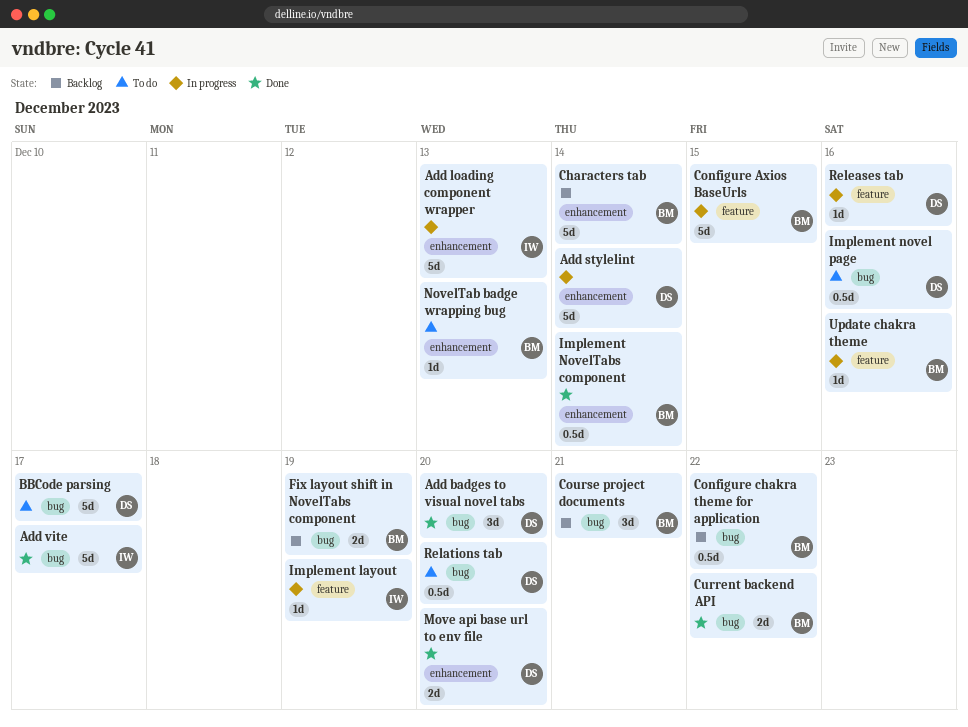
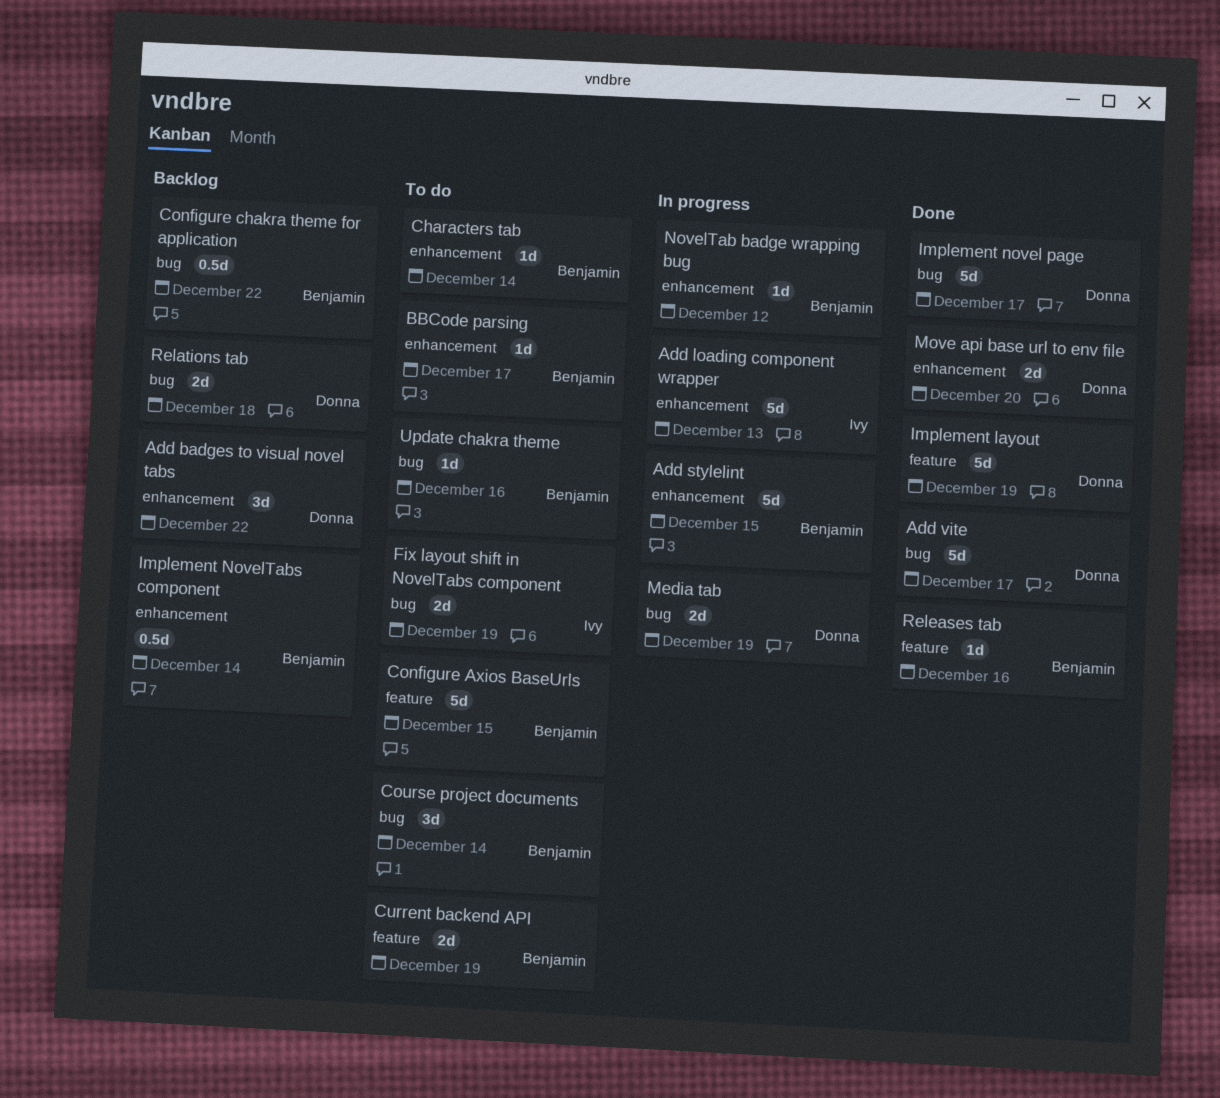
Add badges to visual novel tabs, status: Done -> Backlog
Add badges to visual novel tabs, label: bug -> enhancement
Add badges to visual novel tabs, due: Dec 20 -> Dec 22
Add stylelint, owner: Donna -> Benjamin
Add stylelint, due: Dec 14 -> Dec 15
Add vite, owner: Ivy -> Donna
BBCode parsing, owner: Donna -> Benjamin
BBCode parsing, label: bug -> enhancement
BBCode parsing, estimate: 5d -> 1d
Characters tab, status: Backlog -> To do
Characters tab, estimate: 5d -> 1d
Configure Axios BaseUrls, status: In progress -> To do
Course project documents, status: Backlog -> To do
Course project documents, due: Dec 21 -> Dec 14
Current backend API, status: Done -> To do
Current backend API, label: bug -> feature
Current backend API, due: Dec 22 -> Dec 19
Fix layout shift in NovelTabs component, status: Backlog -> To do
Fix layout shift in NovelTabs component, owner: Benjamin -> Ivy
Implement layout, status: In progress -> Done
Implement layout, owner: Ivy -> Donna
Implement layout, estimate: 1d -> 5d
Implement novel page, status: To do -> Done
Implement novel page, estimate: 0.5d -> 5d
Implement novel page, due: Dec 16 -> Dec 17
Implement NovelTabs component, status: Done -> Backlog
Media tab: none -> present
NovelTab badge wrapping bug, status: To do -> In progress
NovelTab badge wrapping bug, due: Dec 13 -> Dec 12
Relations tab, status: To do -> Backlog
Relations tab, estimate: 0.5d -> 2d
Relations tab, due: Dec 20 -> Dec 18
Releases tab, status: In progress -> Done
Releases tab, owner: Donna -> Benjamin
Update chakra theme, status: In progress -> To do
Update chakra theme, label: feature -> bug

